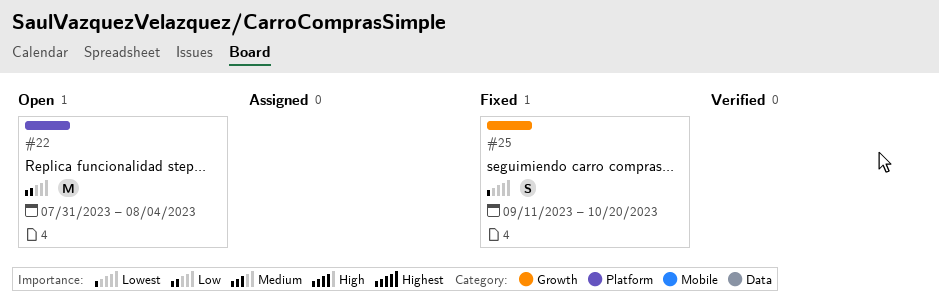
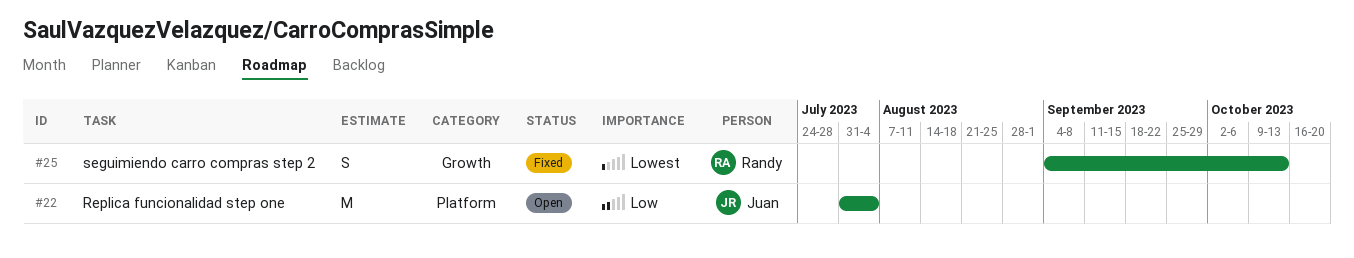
#25, start: Sep 11 -> Sep 4
#25, due: Oct 20 -> Oct 13

